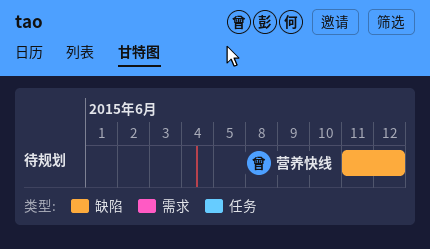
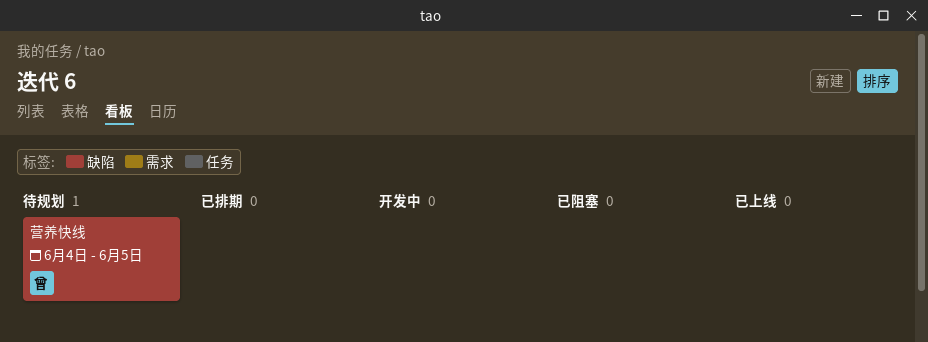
营养快线, start: Jun 11 -> Jun 4
营养快线, due: Jun 12 -> Jun 5

